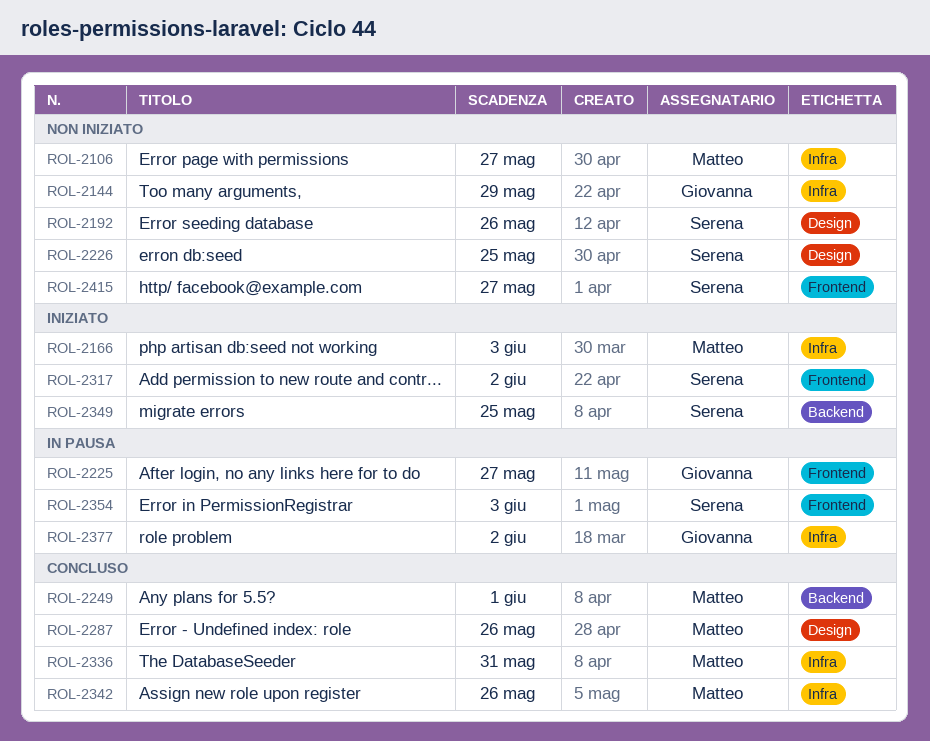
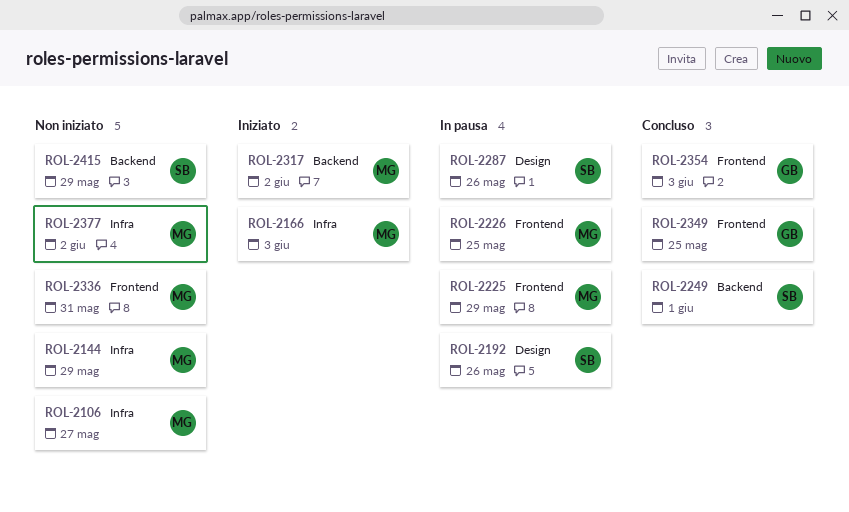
ROL-2144, owner: Giovanna -> Matteo
ROL-2192, status: Non iniziato -> In pausa
ROL-2225, owner: Giovanna -> Matteo
ROL-2225, due: May 27 -> May 29
ROL-2226, status: Non iniziato -> In pausa
ROL-2226, owner: Serena -> Matteo
ROL-2226, label: Design -> Frontend
ROL-2249, owner: Matteo -> Serena
ROL-2287, status: Concluso -> In pausa
ROL-2287, owner: Matteo -> Serena
ROL-2317, owner: Serena -> Matteo
ROL-2317, label: Frontend -> Backend
ROL-2336, status: Concluso -> Non iniziato
ROL-2336, label: Infra -> Frontend
ROL-2342: present -> none
ROL-2349, status: Iniziato -> Concluso
ROL-2349, owner: Serena -> Giovanna
ROL-2349, label: Backend -> Frontend
ROL-2354, status: In pausa -> Concluso
ROL-2354, owner: Serena -> Giovanna
ROL-2377, status: In pausa -> Non iniziato
ROL-2377, owner: Giovanna -> Matteo
ROL-2415, label: Frontend -> Backend
ROL-2415, due: May 27 -> May 29

